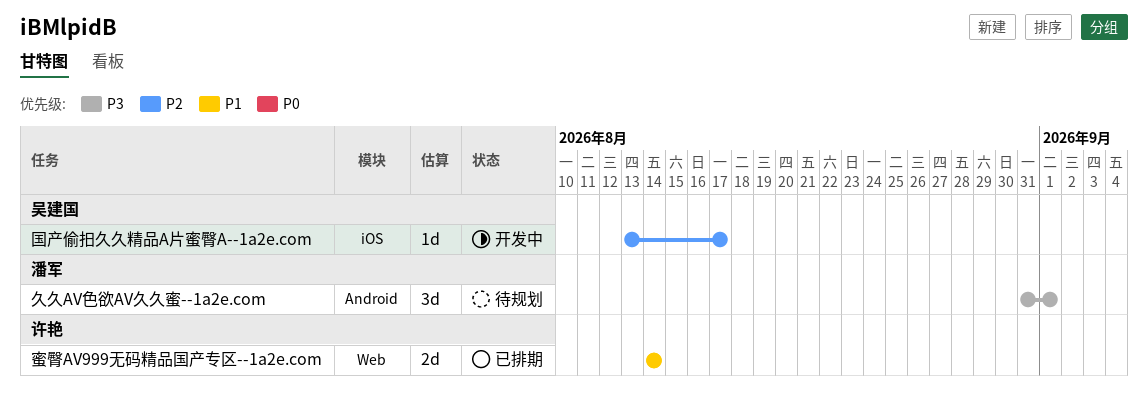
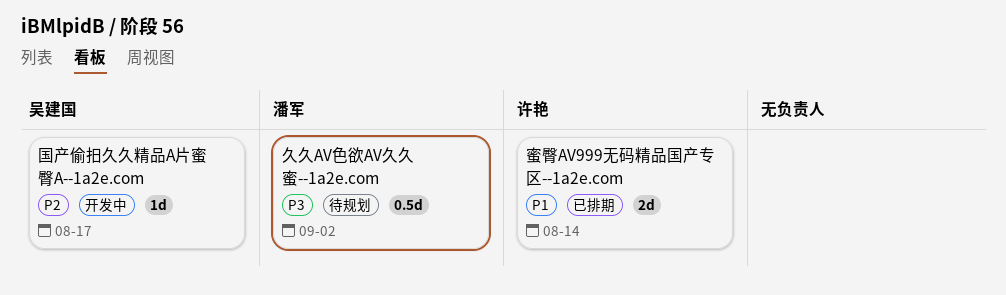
久久AV色欲AV久久蜜--1a2e.com, estimate: 3d -> 0.5d
久久AV色欲AV久久蜜--1a2e.com, due: Sep 1 -> Sep 2

